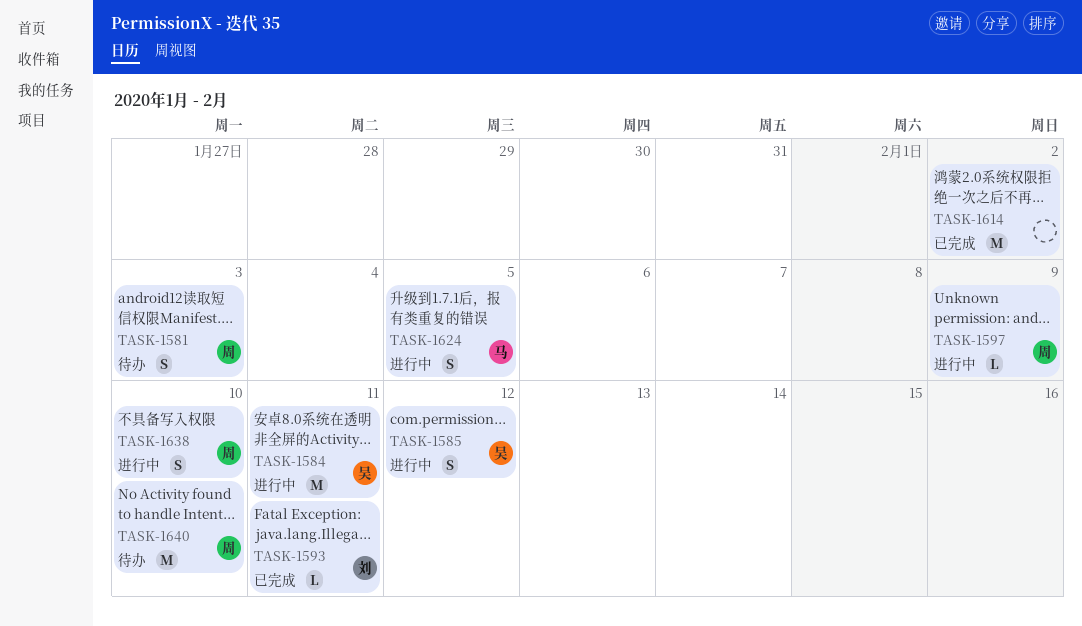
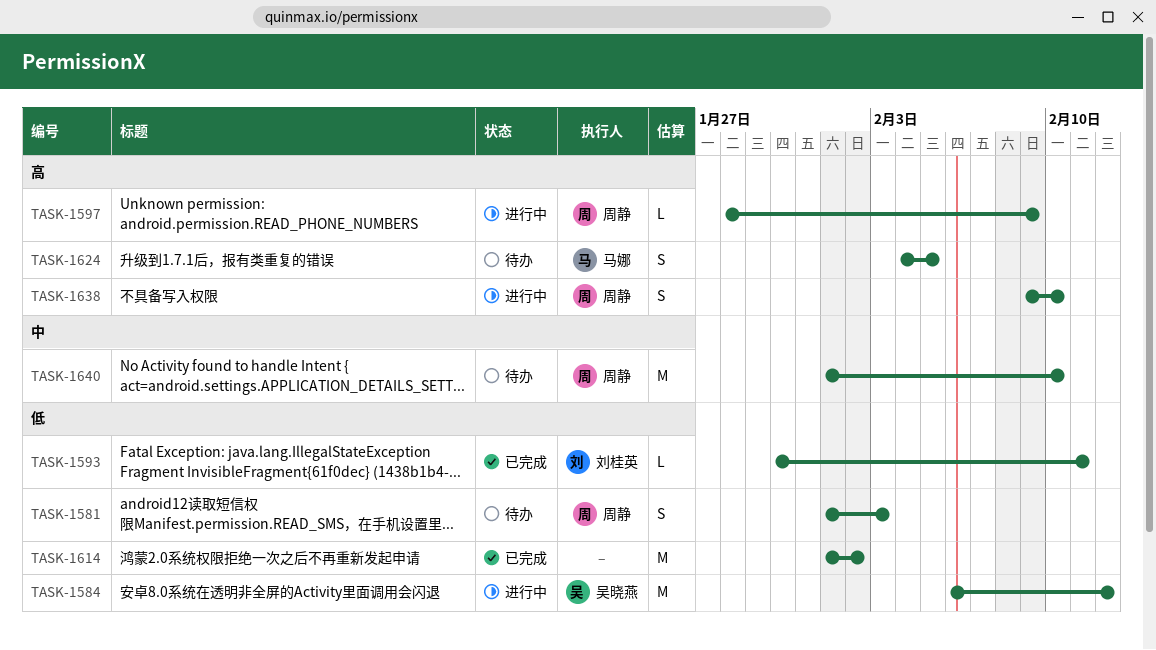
TASK-1584, due: Feb 11 -> Feb 12
TASK-1585: present -> none
TASK-1624, status: 进行中 -> 待办

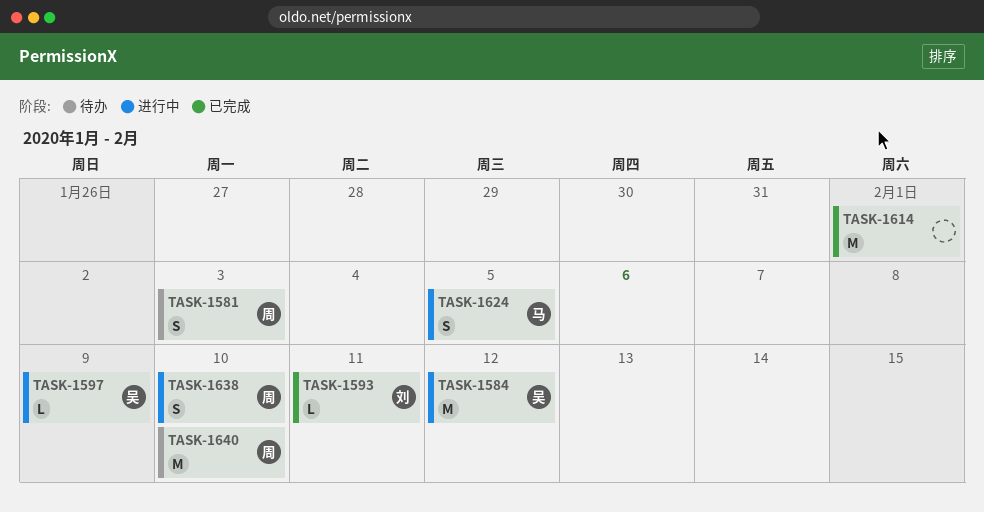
TASK-1597, owner: 周静 -> 吴晓燕
TASK-1614, due: Feb 2 -> Feb 1
TASK-1624, status: 待办 -> 进行中

